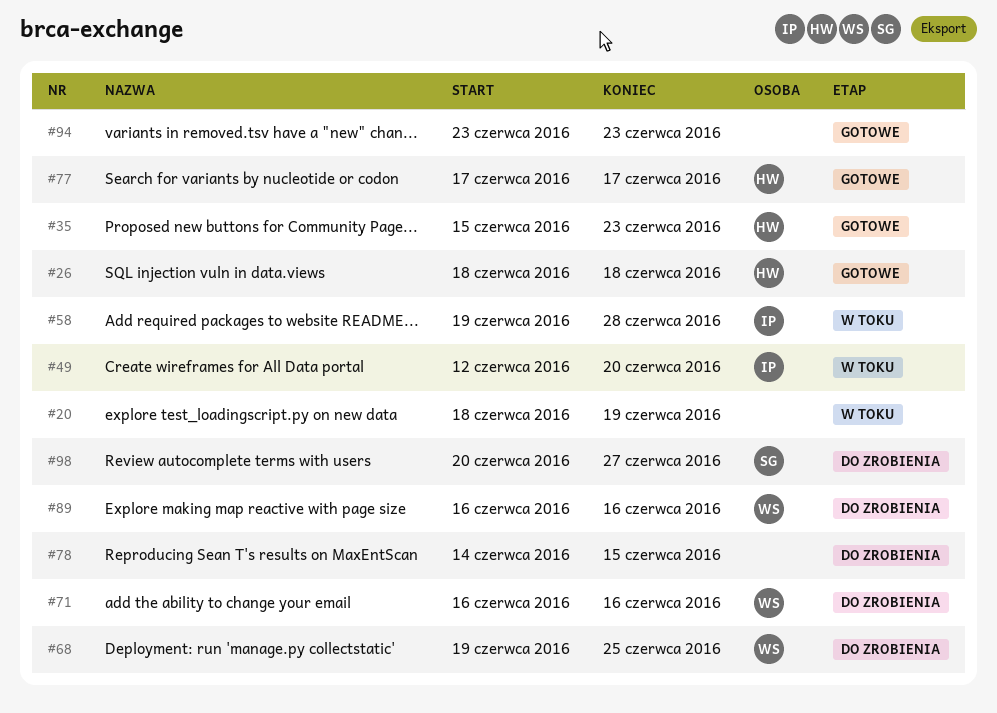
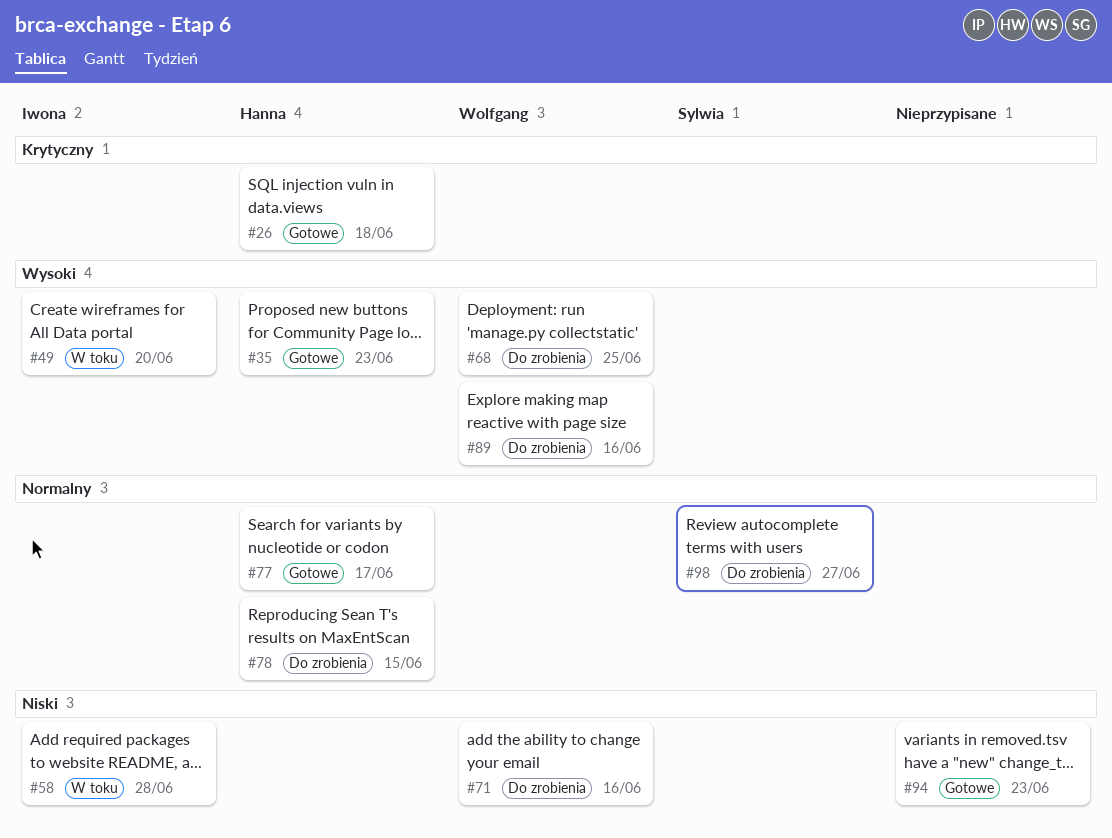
#20: present -> none
#78, owner: none -> Hanna

